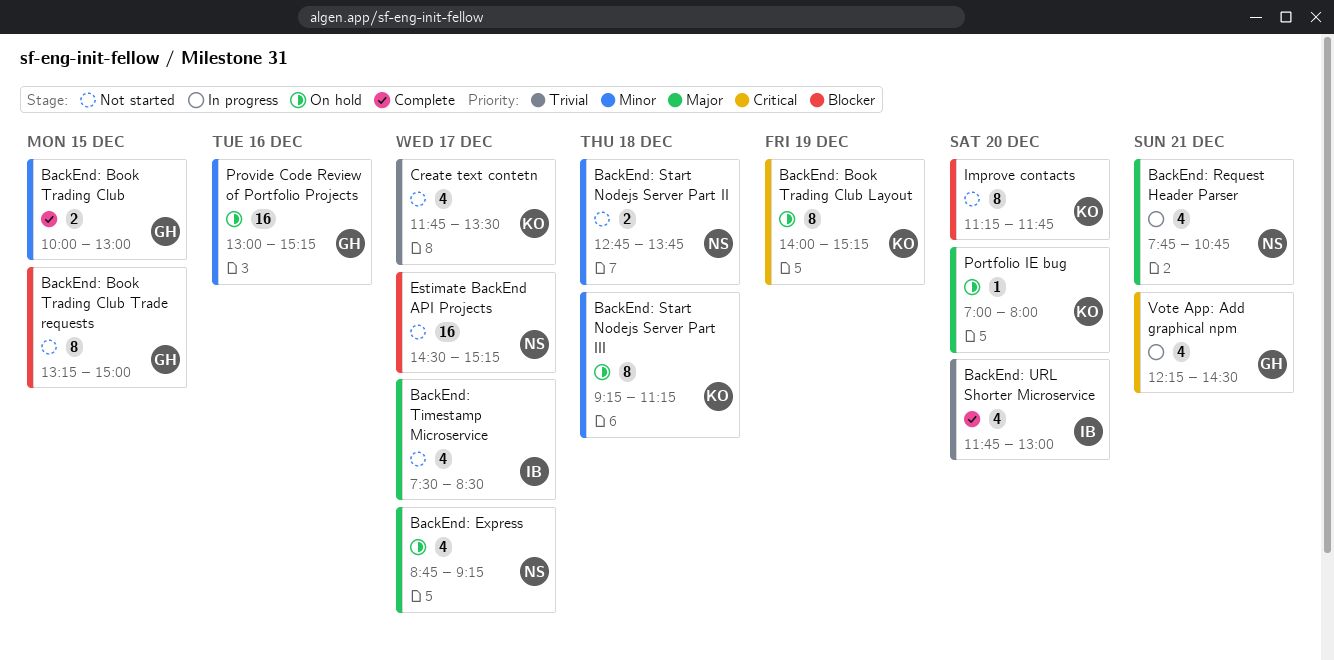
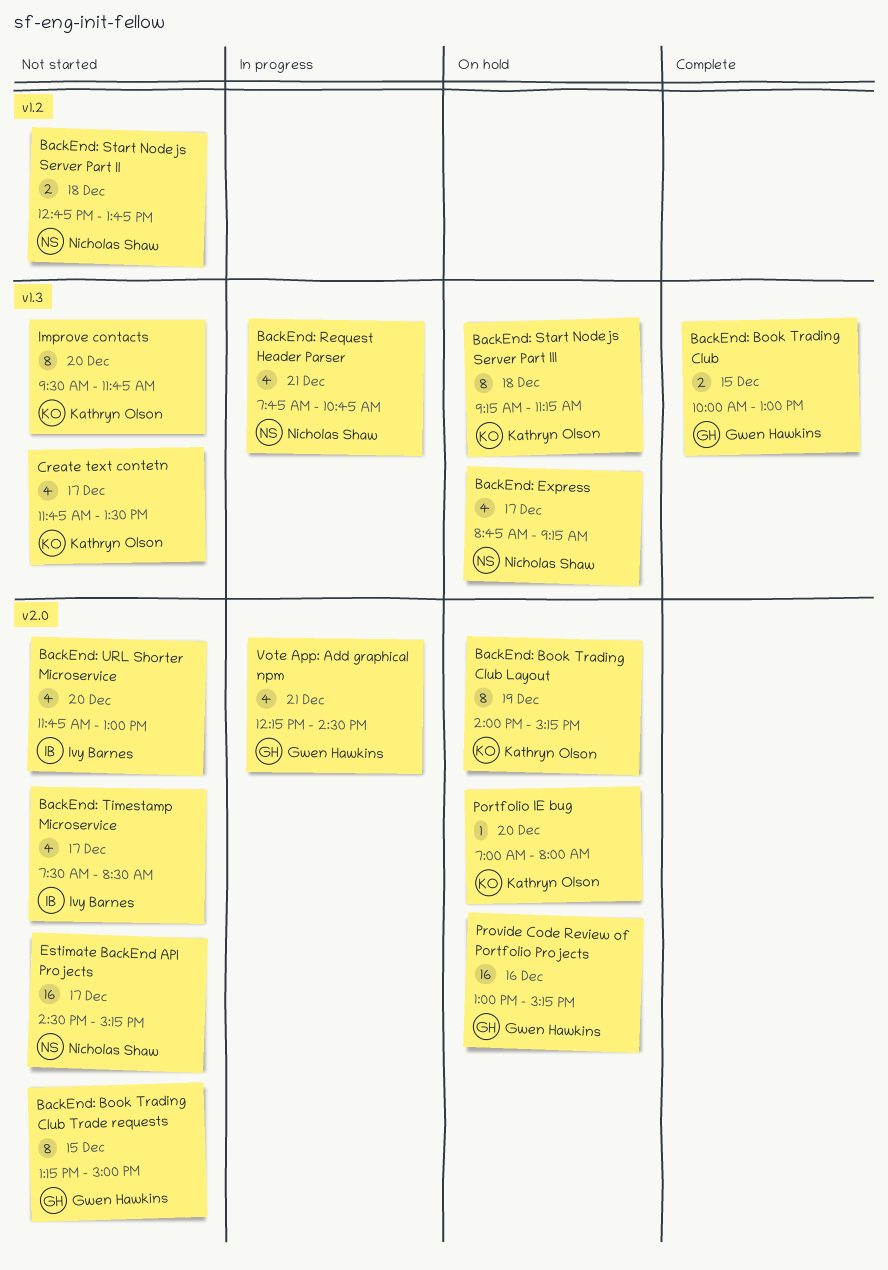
BackEnd: URL Shorter Microservice, status: Complete -> Not started
Improve contacts, begins: 11:15 -> 09:30

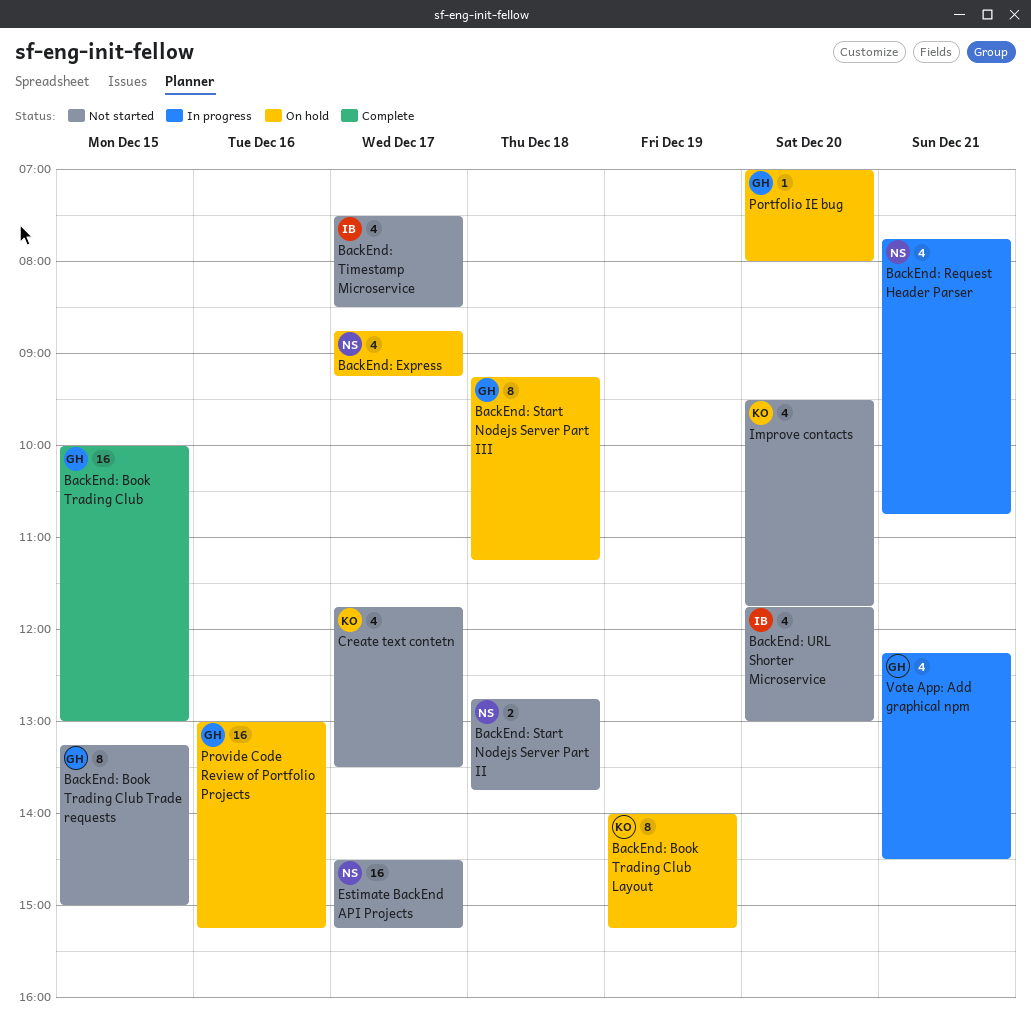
BackEnd: Book Trading Club, estimate: 2 -> 16
BackEnd: Start Nodejs Server Part III, owner: Kathryn Olson -> Gwen Hawkins
Improve contacts, estimate: 8 -> 4
Portfolio IE bug, owner: Kathryn Olson -> Gwen Hawkins

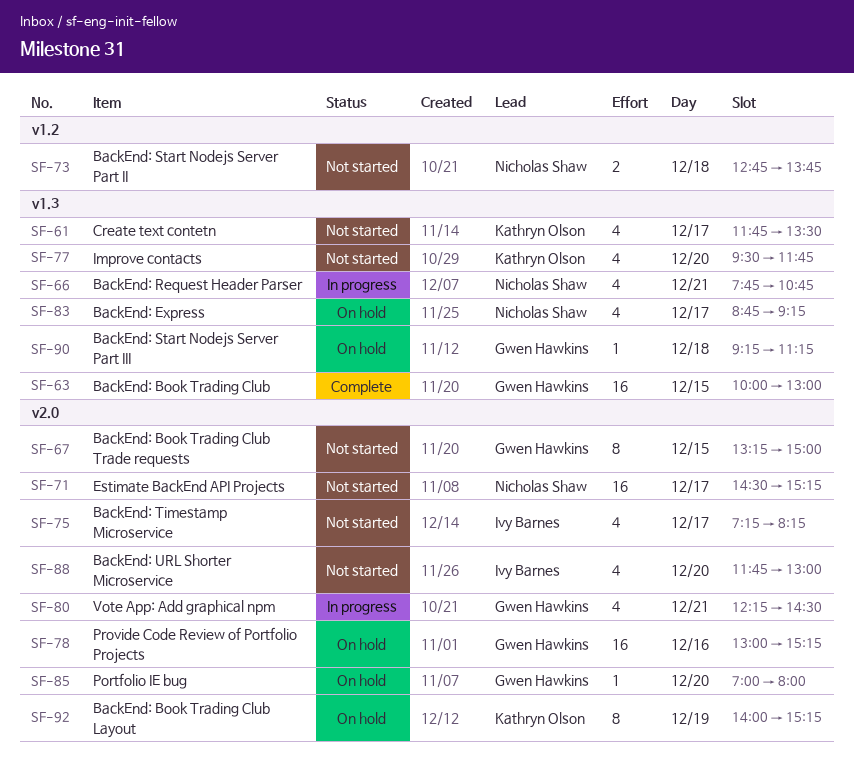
BackEnd: Start Nodejs Server Part III, estimate: 8 -> 1
BackEnd: Timestamp Microservice, begins: 07:30 -> 07:15
BackEnd: Timestamp Microservice, ends: 08:30 -> 08:15

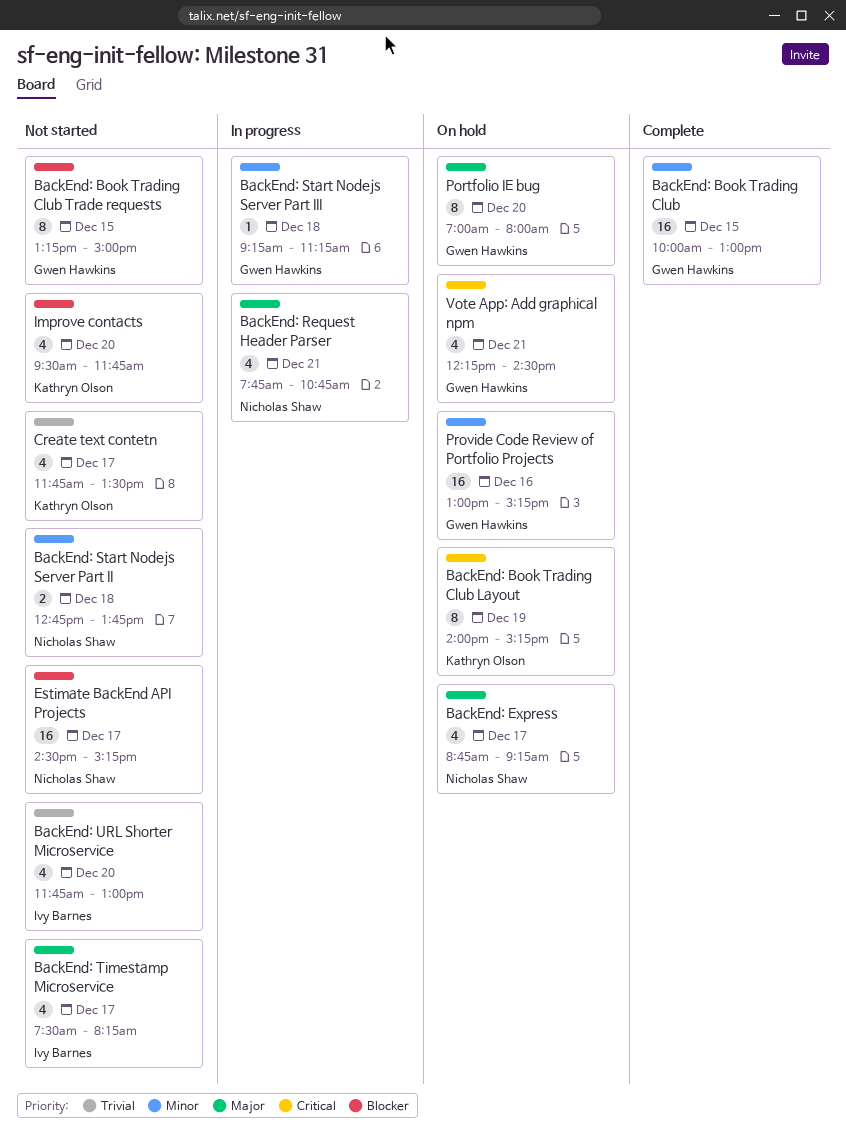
BackEnd: Start Nodejs Server Part III, status: On hold -> In progress
BackEnd: Timestamp Microservice, begins: 07:15 -> 07:30
Portfolio IE bug, estimate: 1 -> 8
Vote App: Add graphical npm, status: In progress -> On hold

